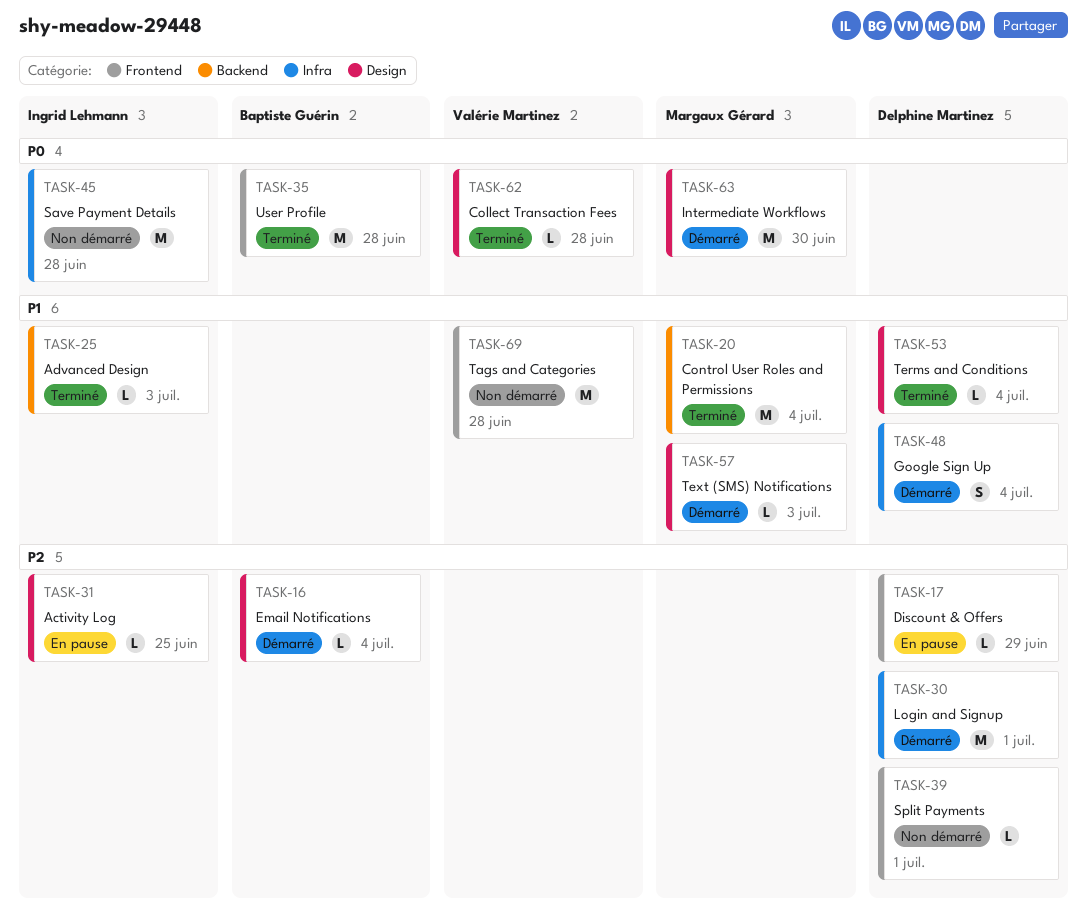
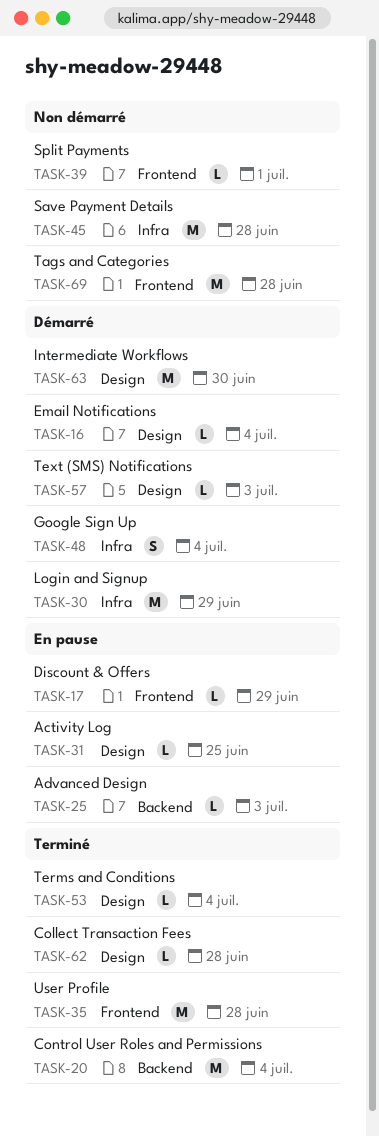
TASK-25, status: Terminé -> En pause
TASK-30, due: Jul 1 -> Jun 29

